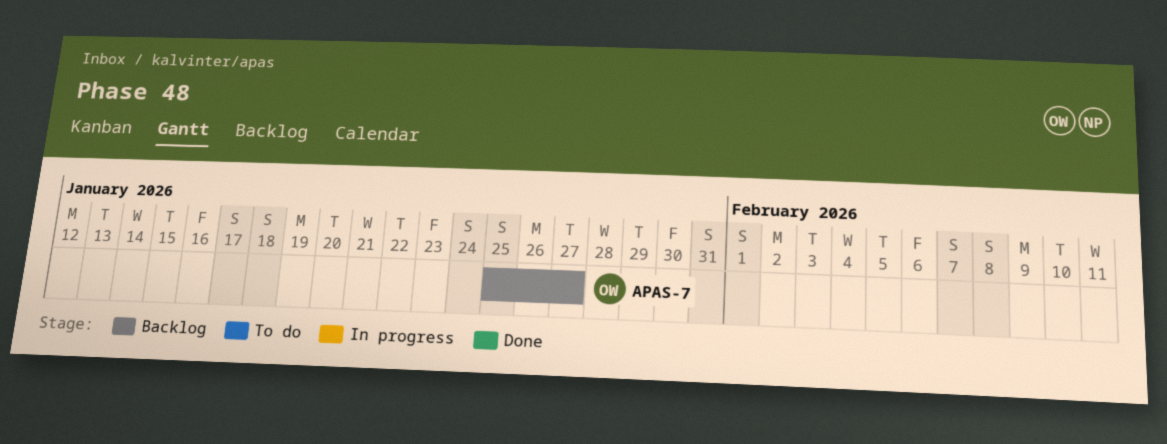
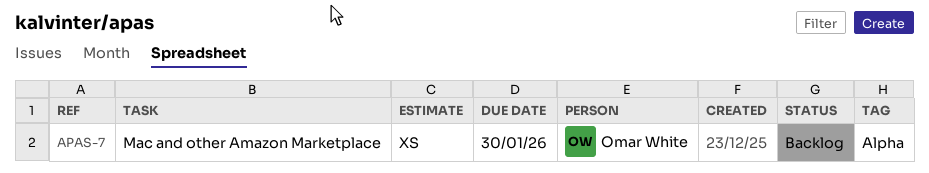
APAS-7, due: Jan 27 -> Jan 30

